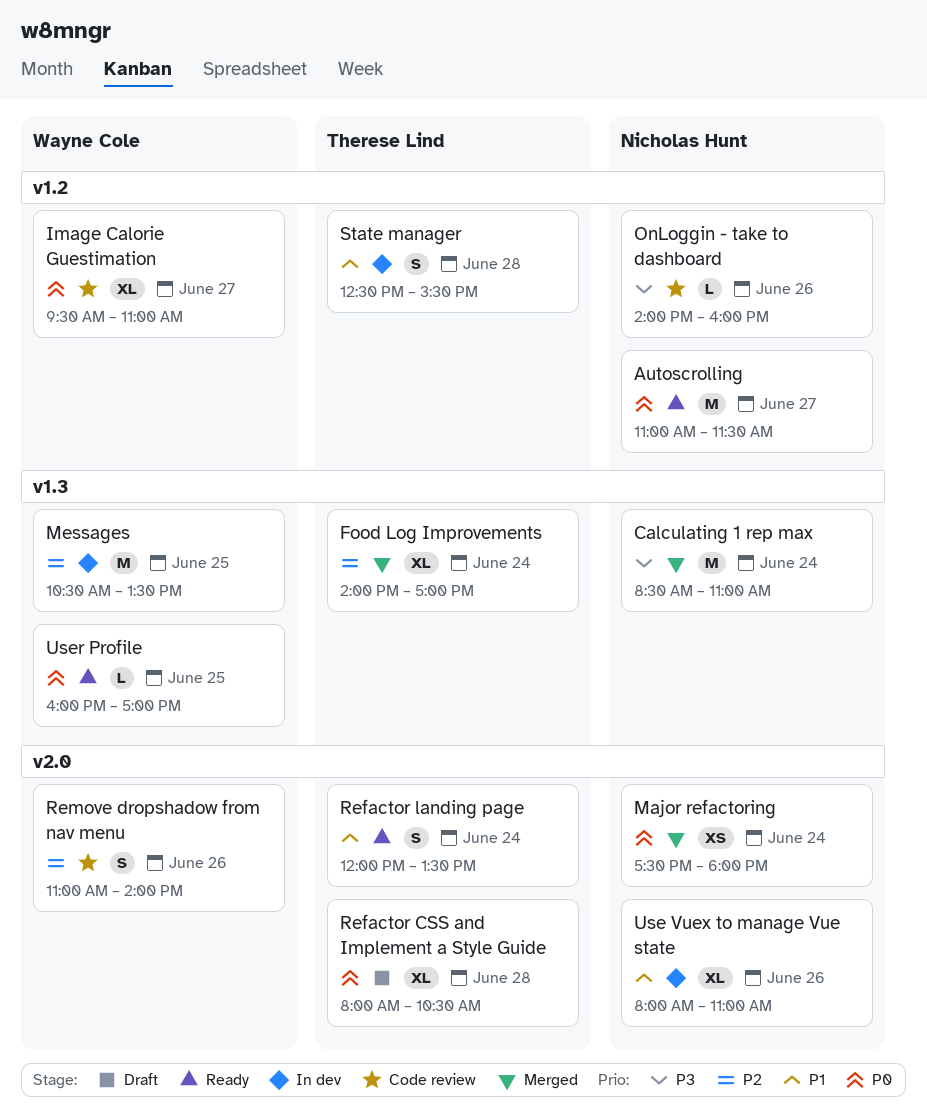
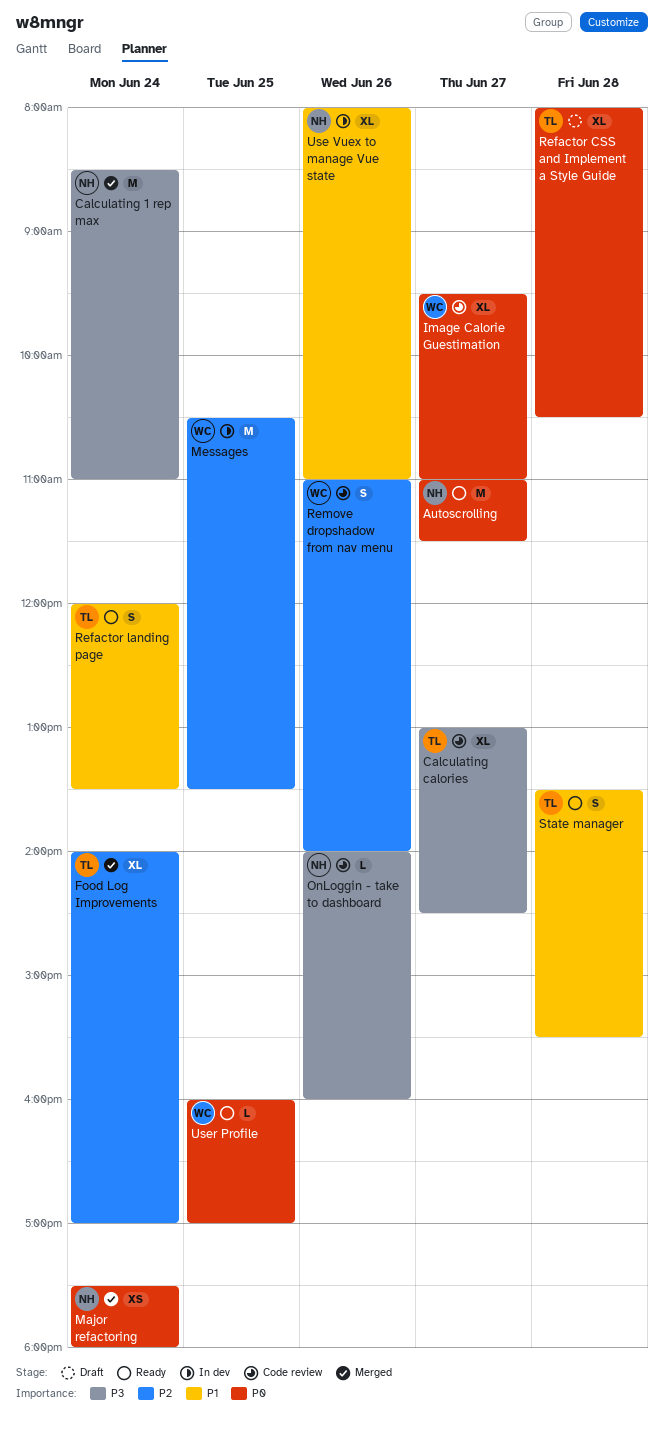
Calculating calories: none -> present
State manager, status: In dev -> Ready
State manager, begins: 12:30 -> 13:30

